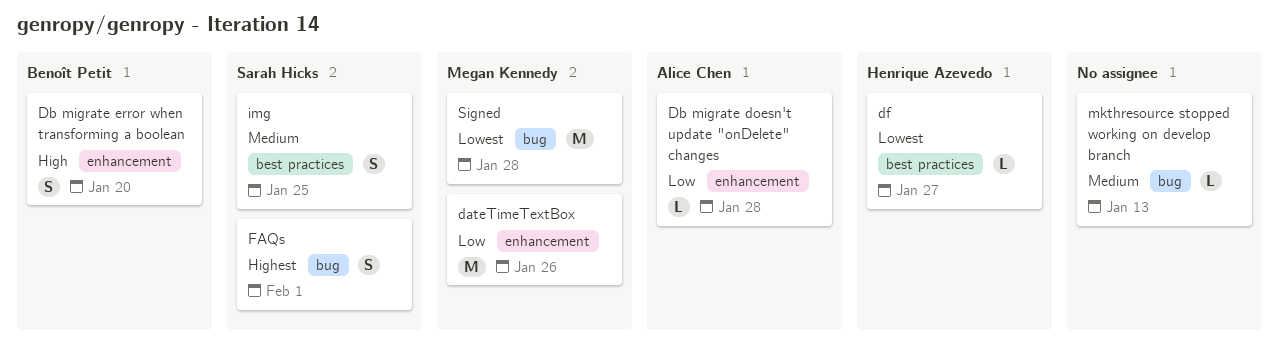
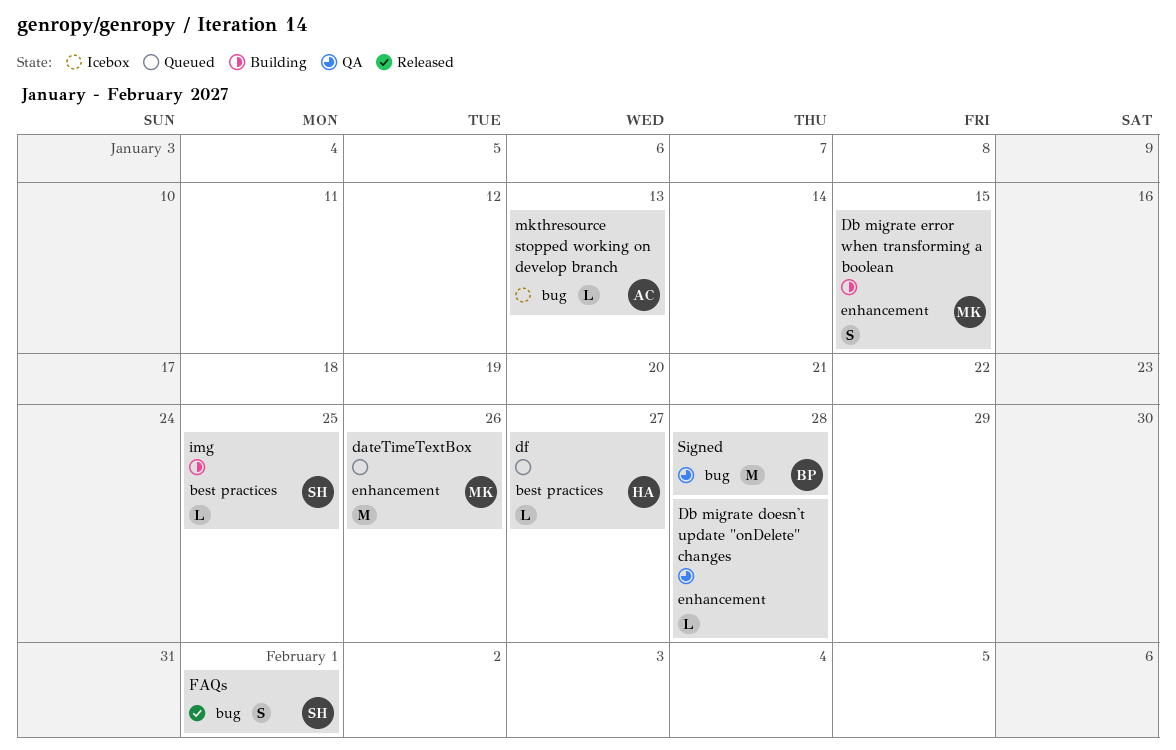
Db migrate doesn't update "onDelete" changes, owner: Alice Chen -> none
Db migrate error when transforming a boolean, owner: Benoît Petit -> Megan Kennedy
Db migrate error when transforming a boolean, due: Jan 20 -> Jan 15
img, estimate: S -> L
mkthresource stopped working on develop branch, owner: none -> Alice Chen
Signed, owner: Megan Kennedy -> Benoît Petit

